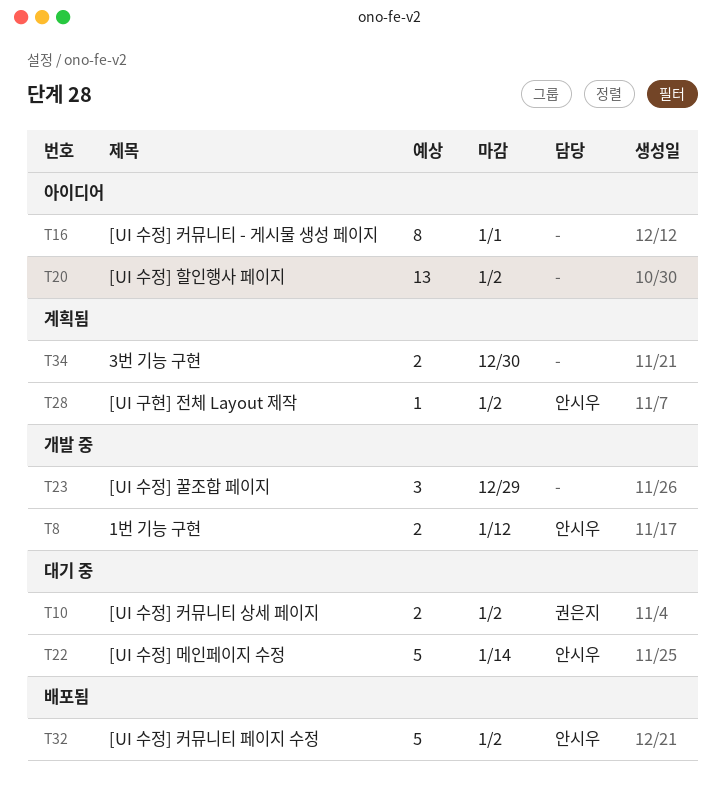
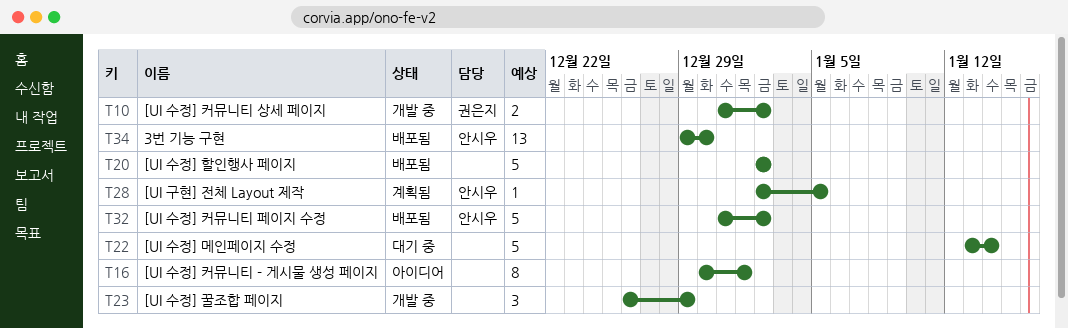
T8: present -> none
T10, status: 대기 중 -> 개발 중
T20, status: 아이디어 -> 배포됨
T20, estimate: 13 -> 5
T22, owner: 안시우 -> none
T28, due: Jan 2 -> Jan 5
T34, status: 계획됨 -> 배포됨
T34, owner: none -> 안시우
T34, estimate: 2 -> 13

